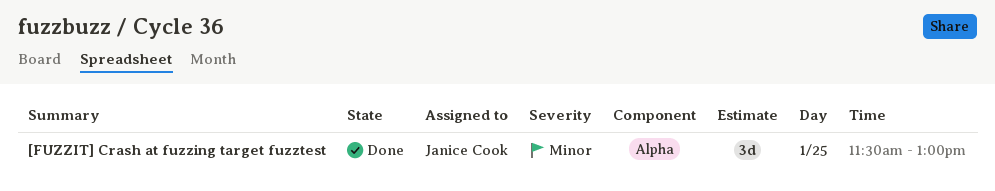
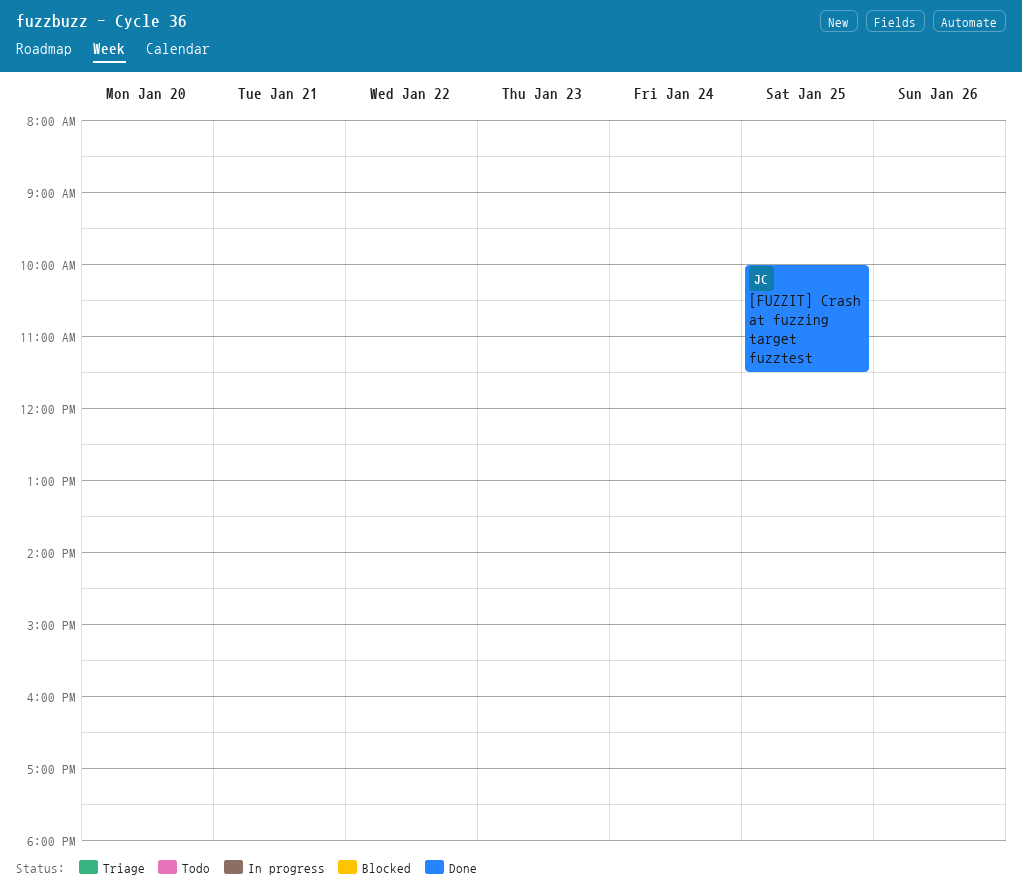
[FUZZIT] Crash at fuzzing target fuzztest, begins: 11:30 -> 10:00
[FUZZIT] Crash at fuzzing target fuzztest, ends: 13:00 -> 11:30

